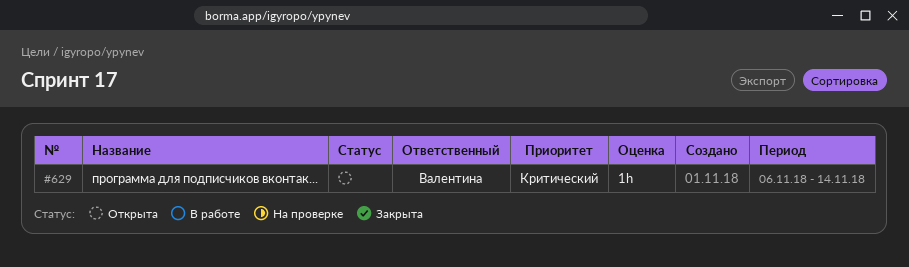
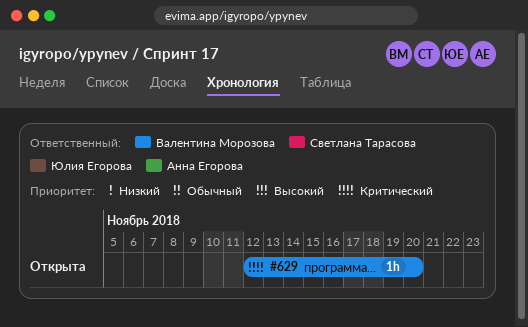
#629, start: Nov 6 -> Nov 12
#629, due: Nov 14 -> Nov 20

